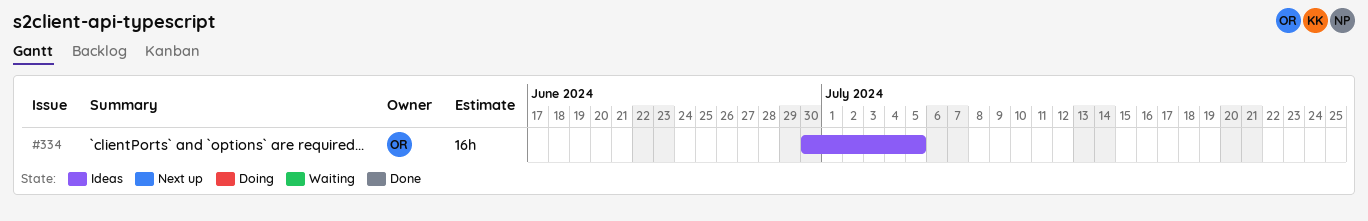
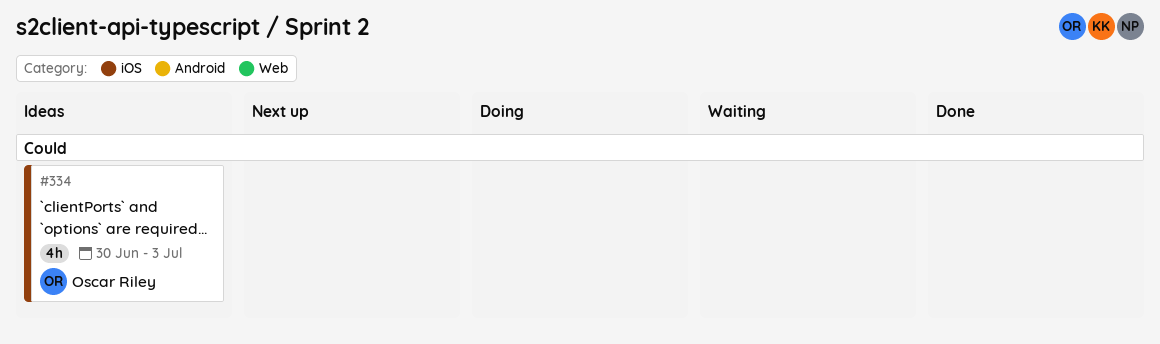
#334, estimate: 16h -> 4h
#334, due: Jul 5 -> Jul 3

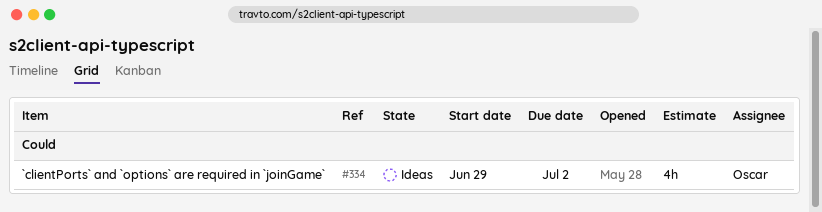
#334, start: Jun 30 -> Jun 29
#334, due: Jul 3 -> Jul 2

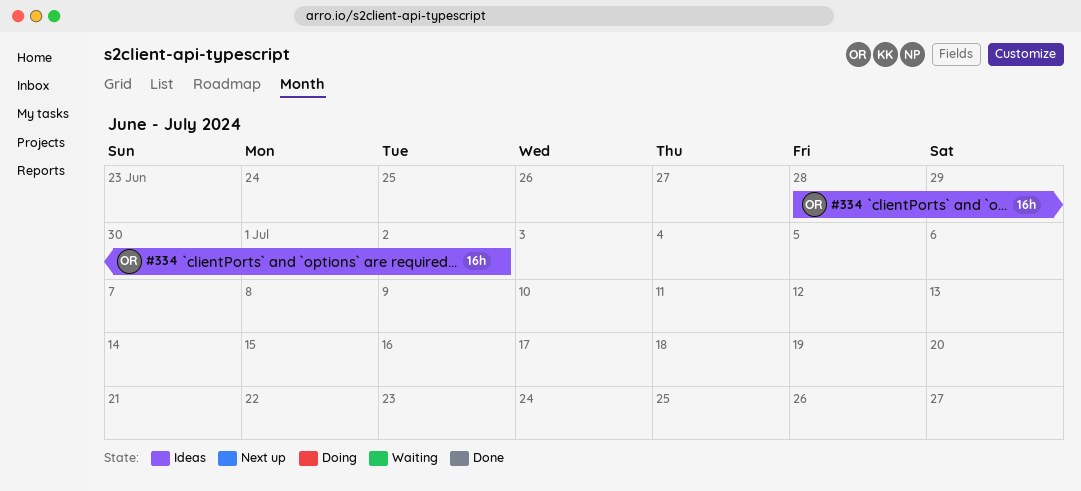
#334, estimate: 4h -> 16h
#334, start: Jun 29 -> Jun 28

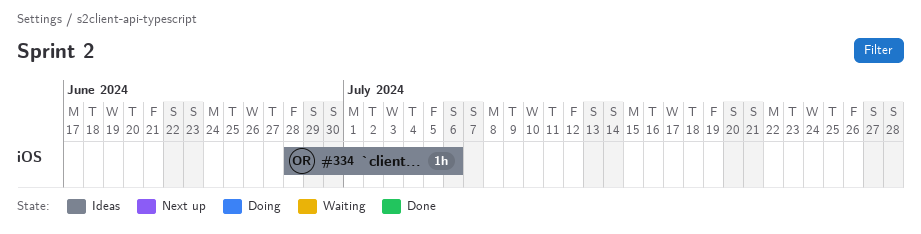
#334, estimate: 16h -> 1h
#334, due: Jul 2 -> Jul 6

